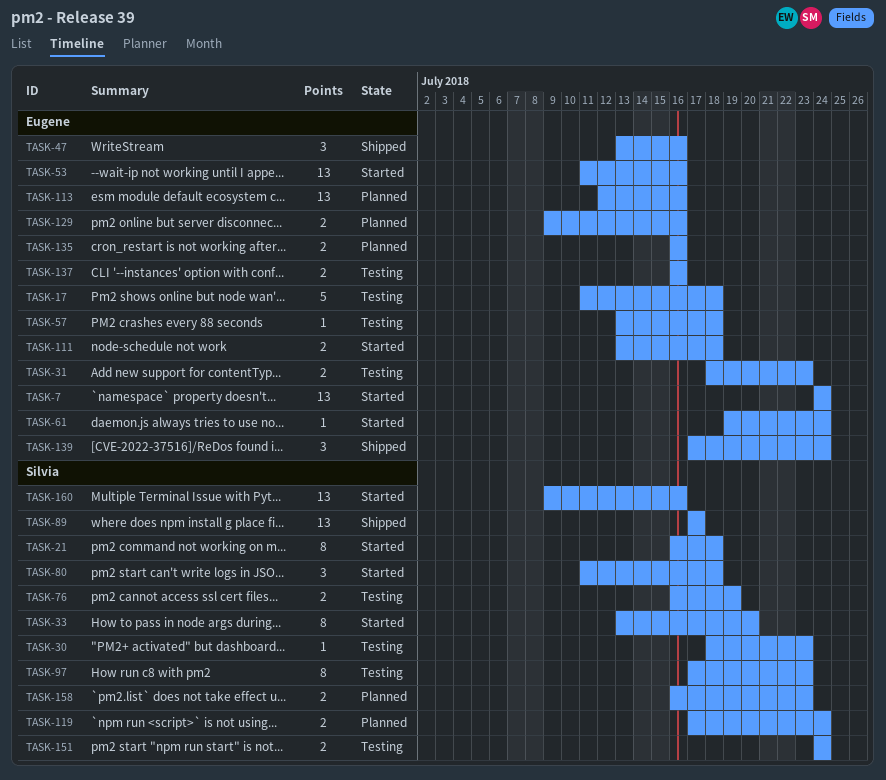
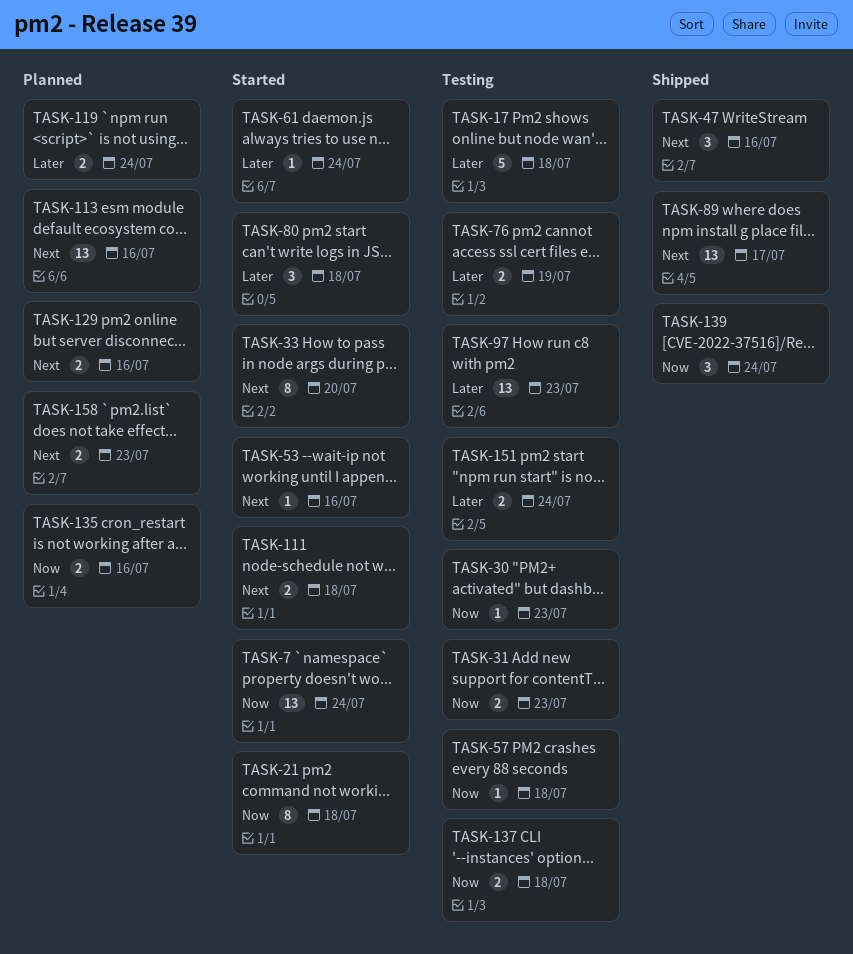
TASK-53, estimate: 13 -> 1
TASK-97, estimate: 8 -> 13
TASK-137, due: Jul 16 -> Jul 18
TASK-160: present -> none

